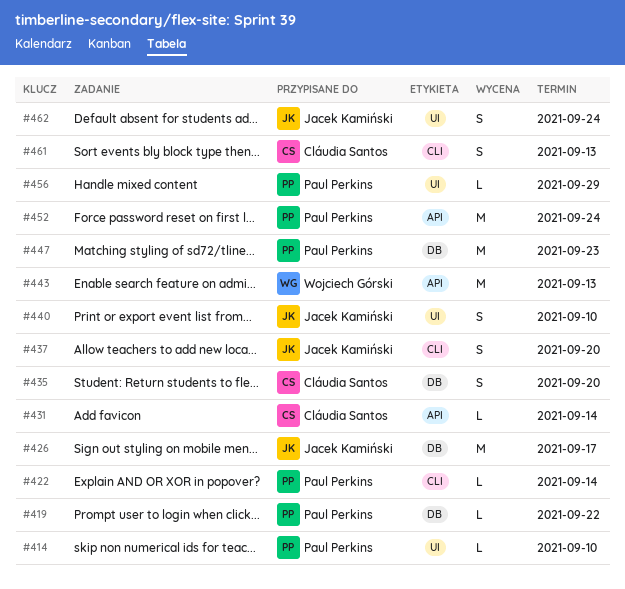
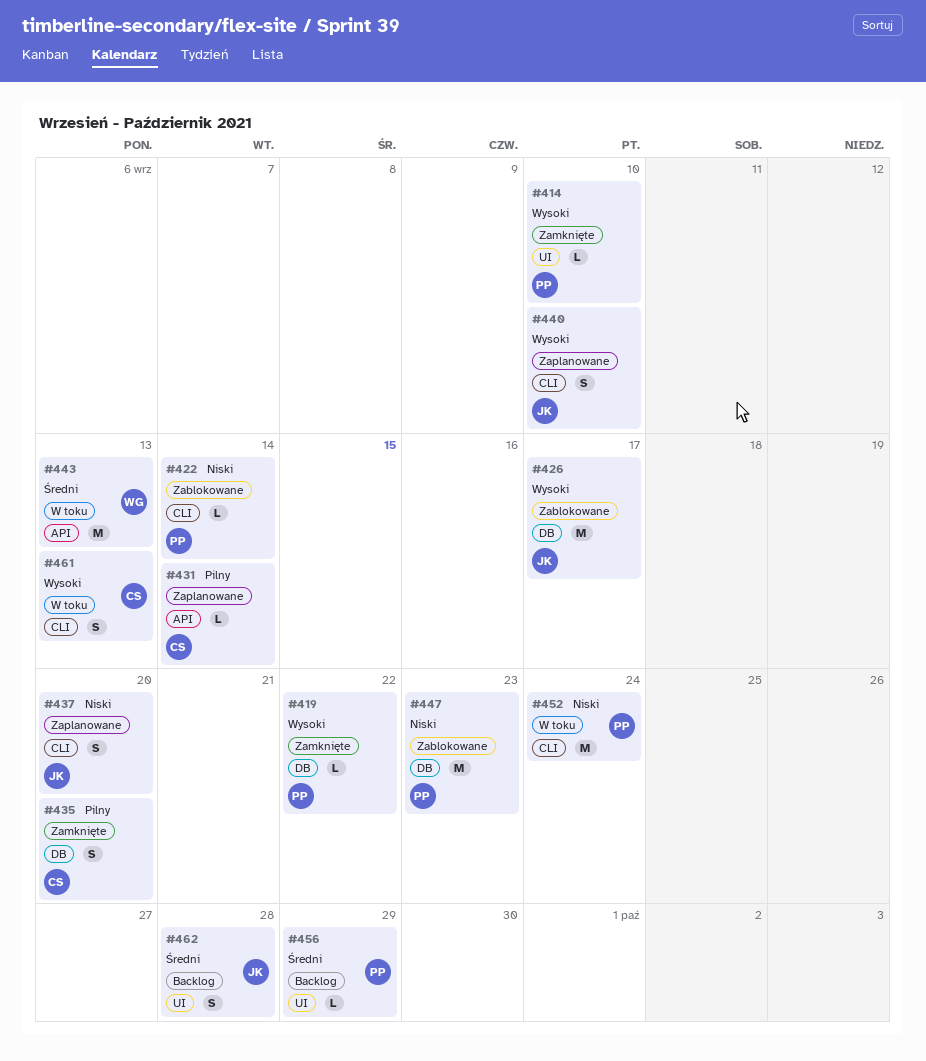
#440, label: UI -> CLI
#452, label: API -> CLI
#462, due: Sep 24 -> Sep 28

